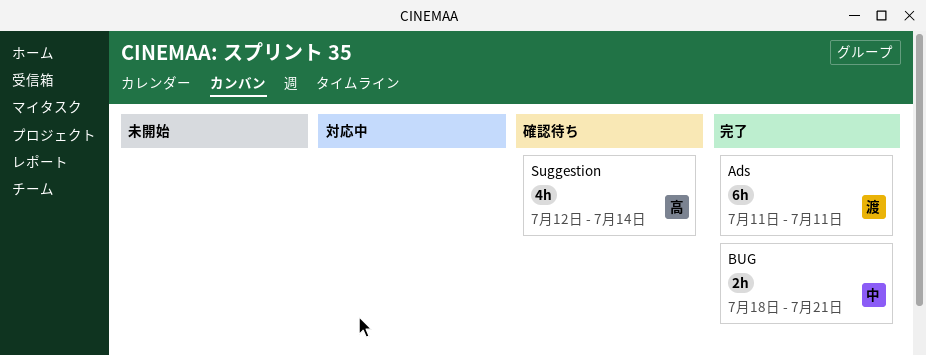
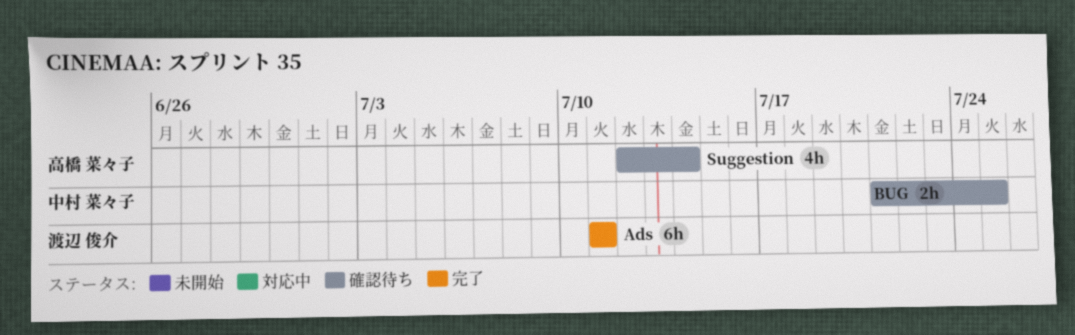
BUG, status: 完了 -> 確認待ち
BUG, start: Jul 18 -> Jul 21
BUG, due: Jul 21 -> Jul 25

